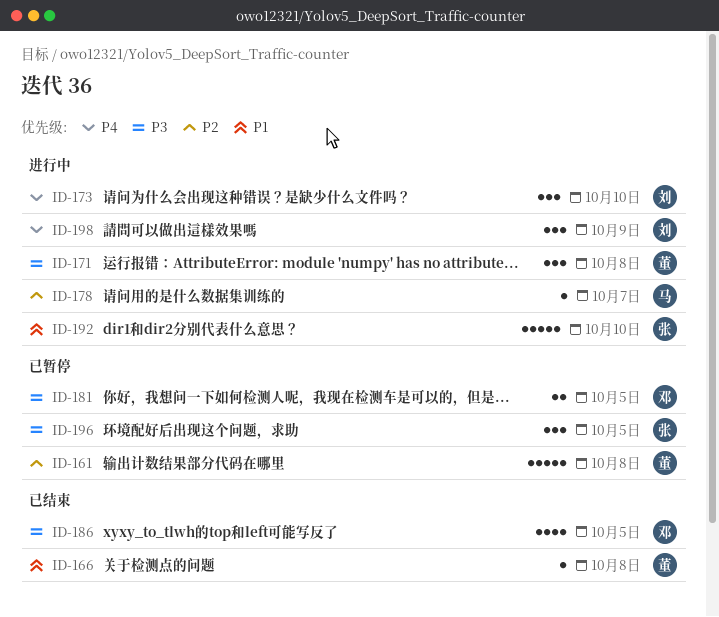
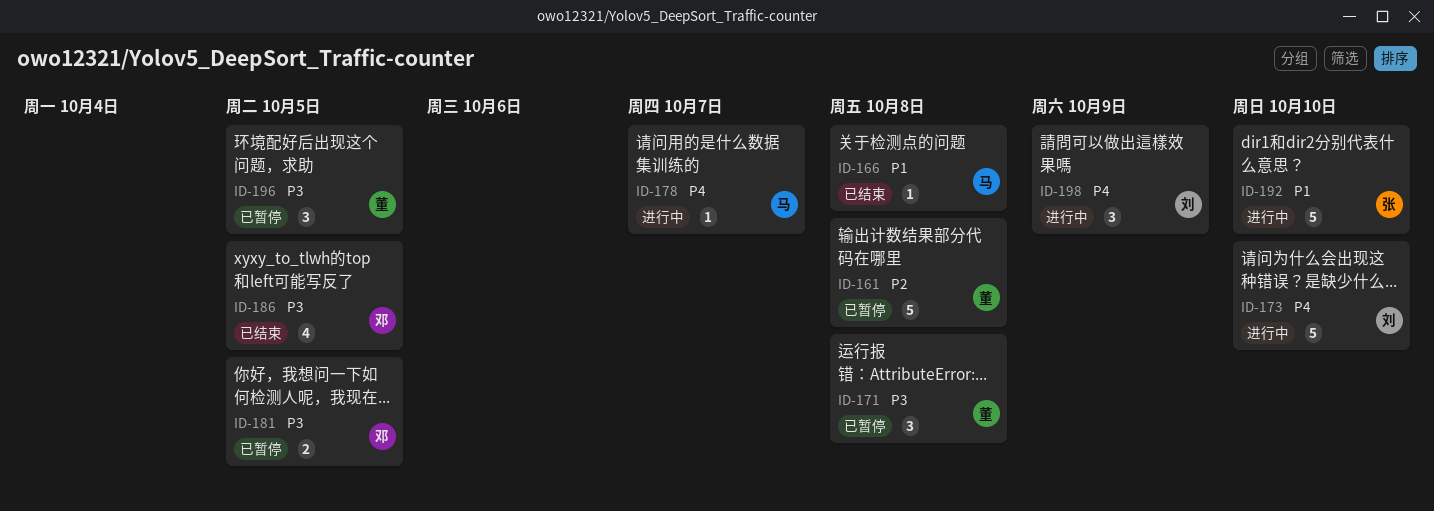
ID-166, owner: 董 -> 马
ID-171, status: 进行中 -> 已暂停
ID-173, estimate: 3 -> 5
ID-178, priority: P2 -> P4
ID-196, owner: 张 -> 董

